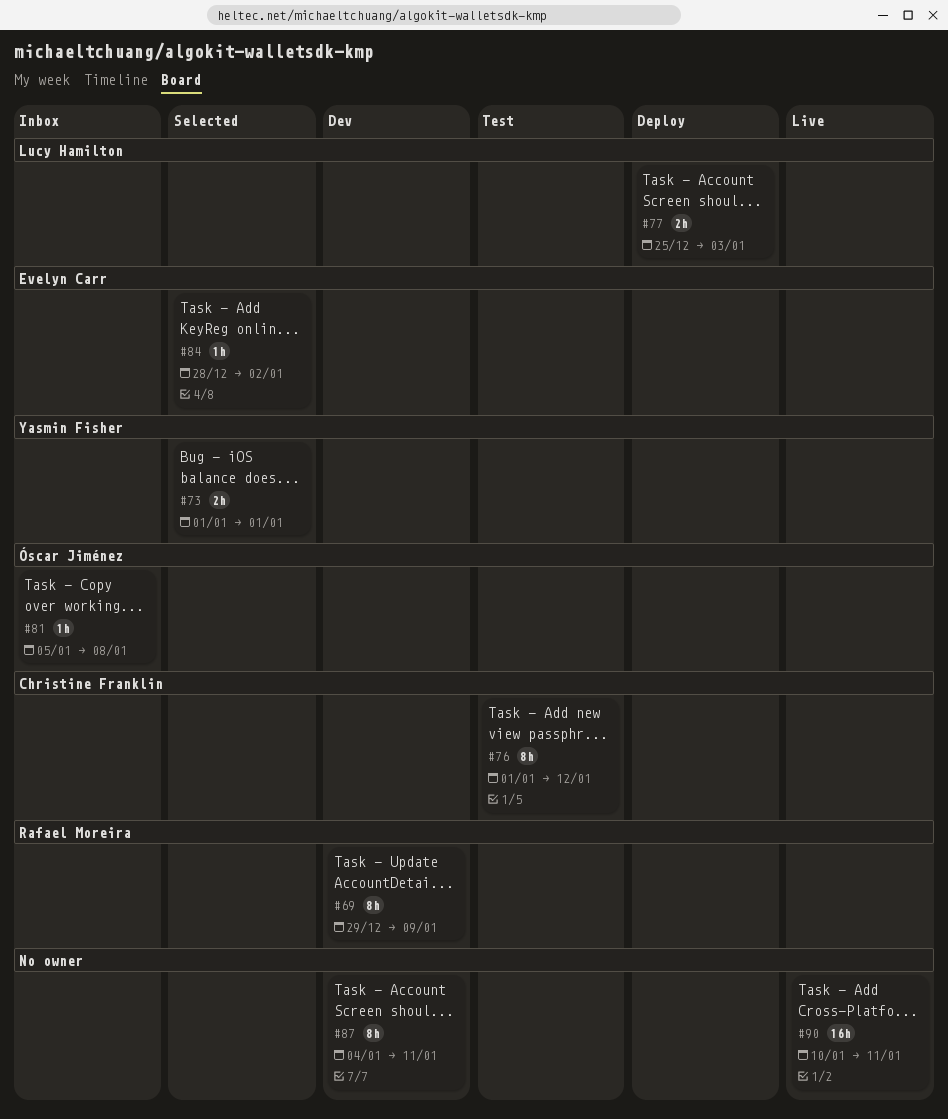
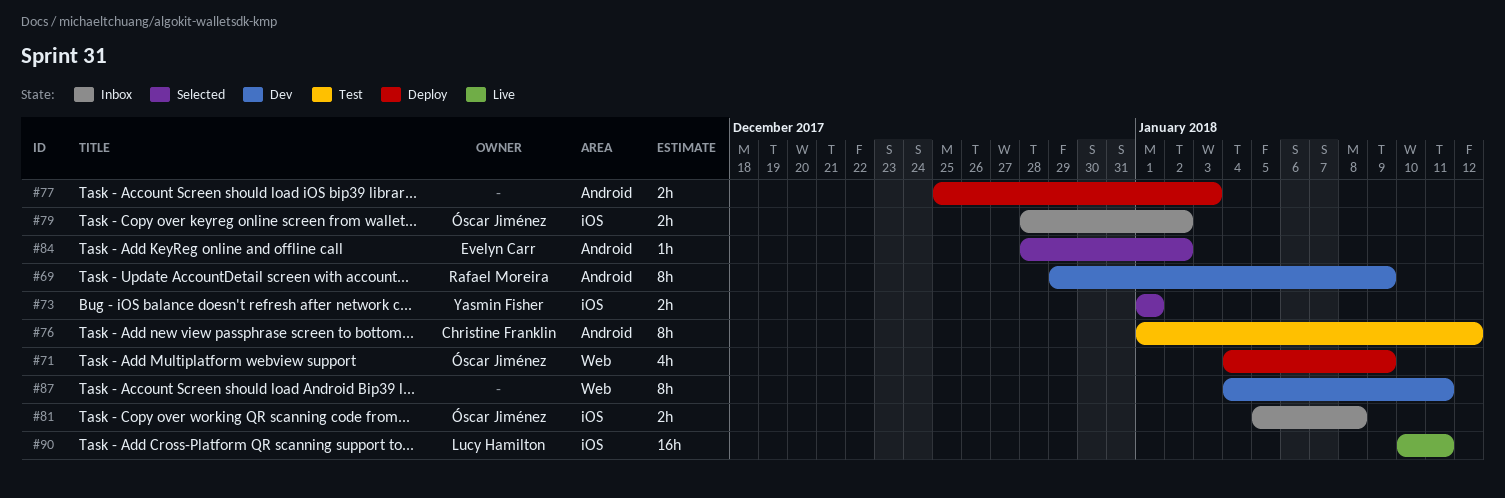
#71: none -> present
#77, owner: Lucy Hamilton -> none
#79: none -> present
#81, estimate: 1h -> 2h
#90, owner: none -> Lucy Hamilton

